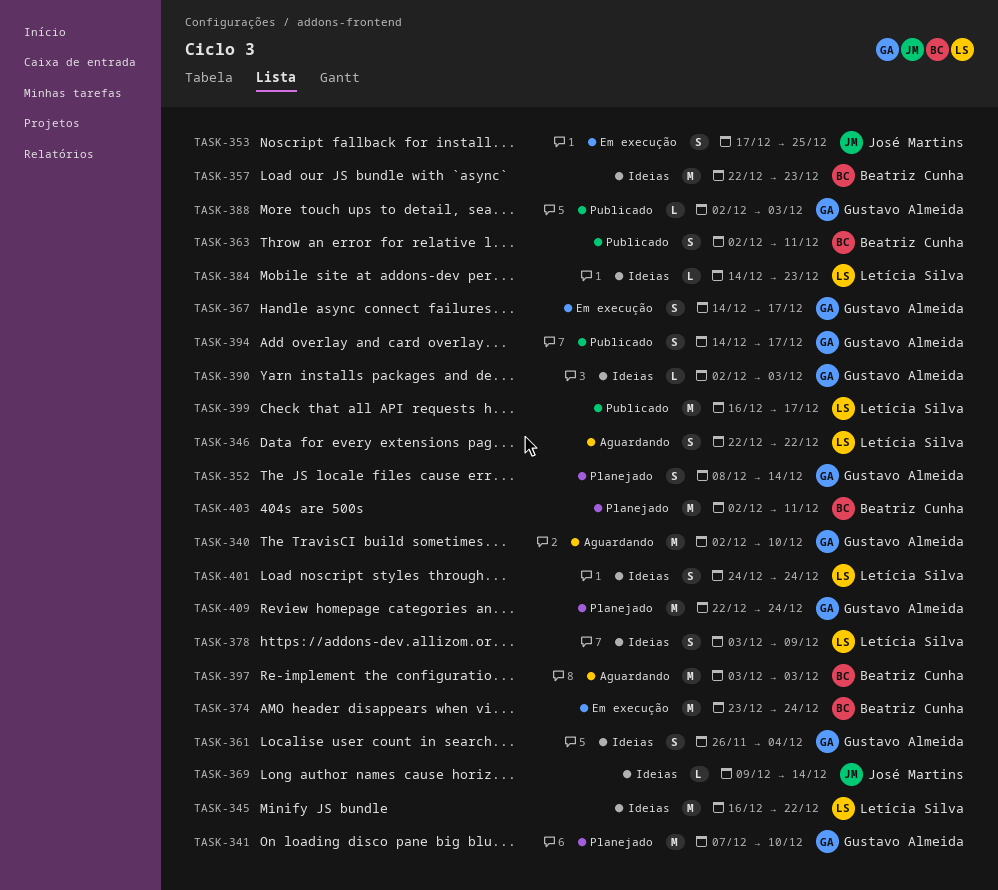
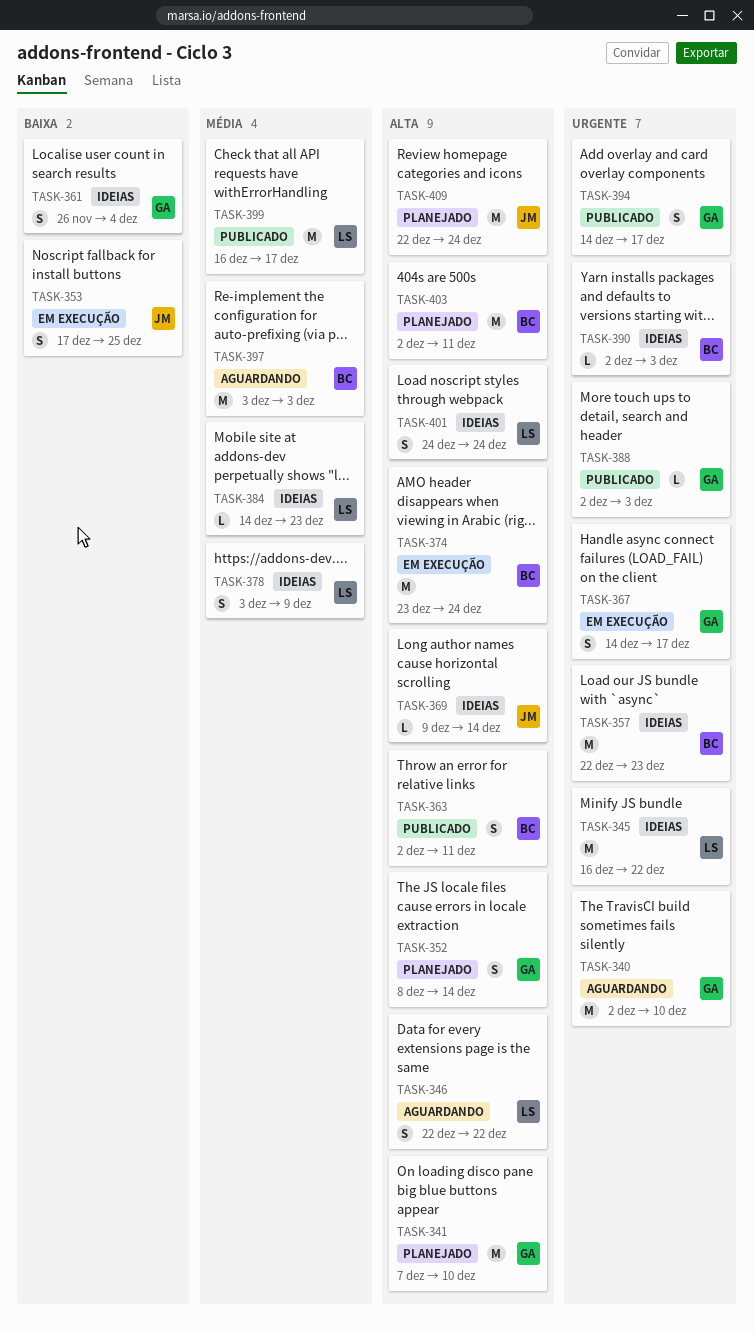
TASK-390, owner: Gustavo Almeida -> Beatriz Cunha
TASK-409, owner: Gustavo Almeida -> José Martins

